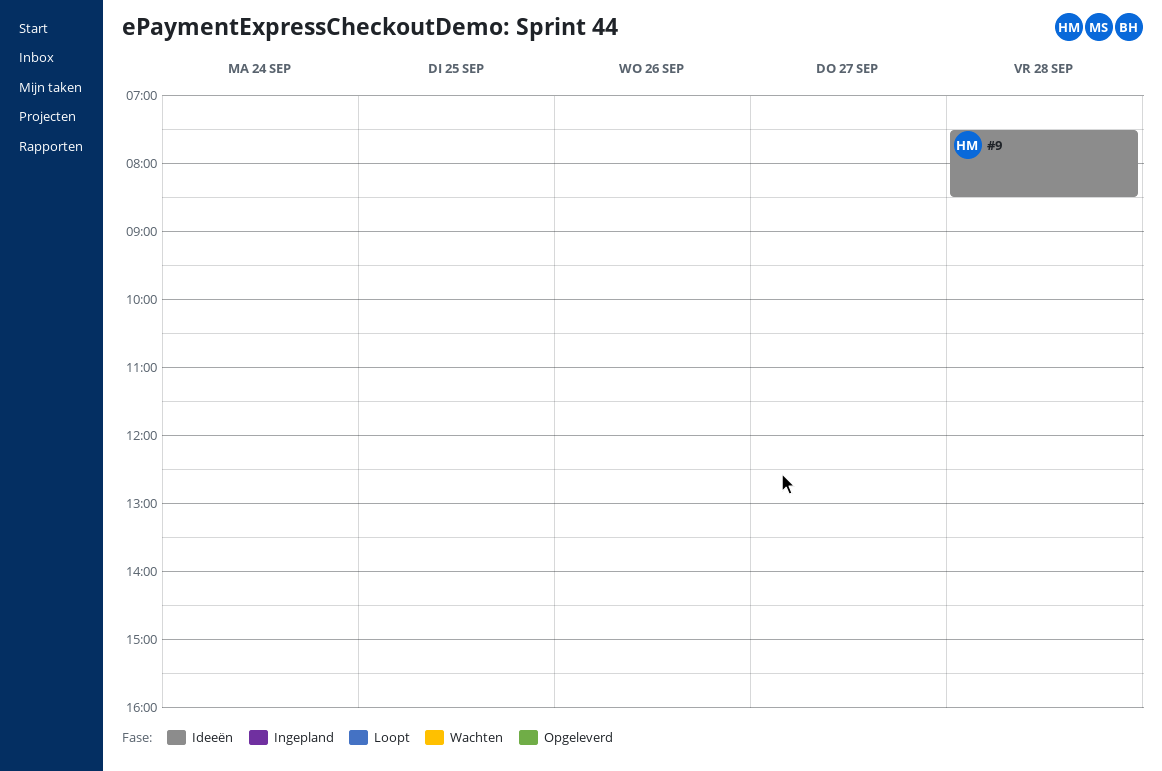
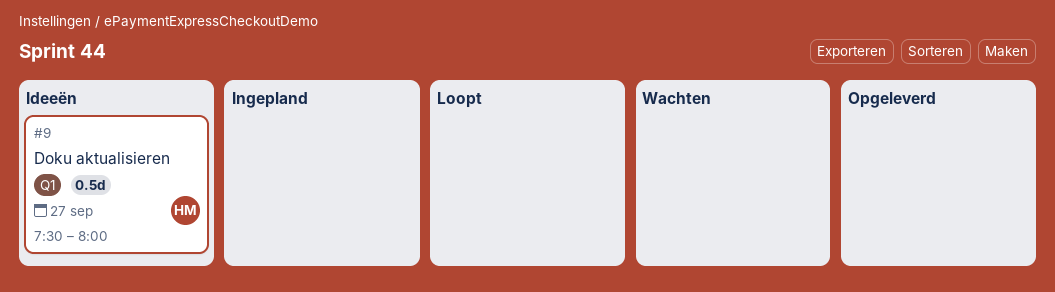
#9, day: Sep 28 -> Sep 27
#9, ends: 08:30 -> 08:00

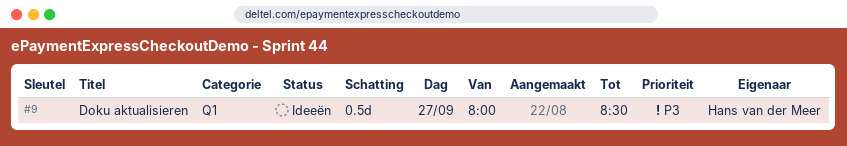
#9, begins: 07:30 -> 08:00
#9, ends: 08:00 -> 08:30

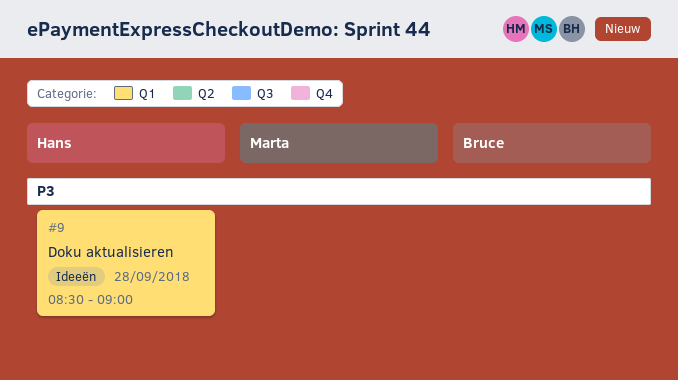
#9, day: Sep 27 -> Sep 28
#9, begins: 08:00 -> 08:30
#9, ends: 08:30 -> 09:00

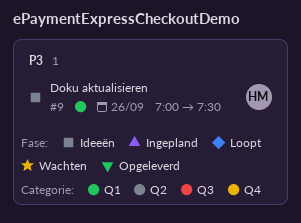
#9, day: Sep 28 -> Sep 26
#9, begins: 08:30 -> 07:00
#9, ends: 09:00 -> 07:30

